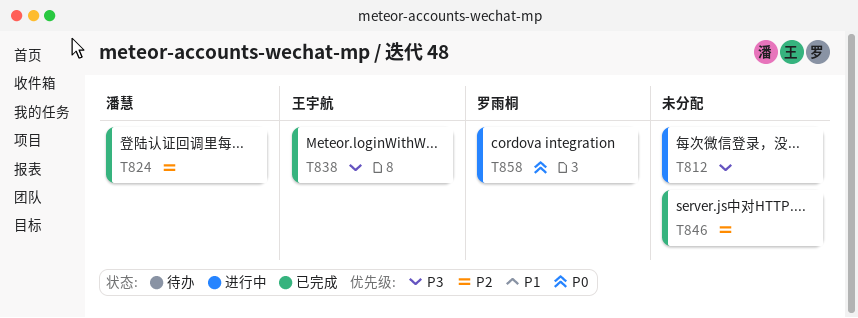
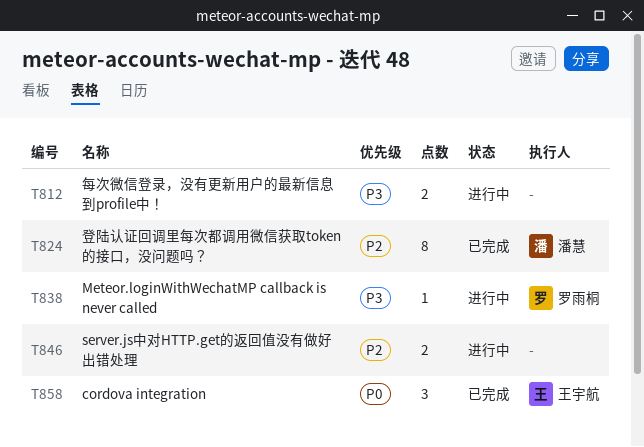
T838, status: 已完成 -> 进行中
T838, owner: 王宇航 -> 罗雨桐
T846, status: 已完成 -> 进行中
T858, status: 进行中 -> 已完成
T858, owner: 罗雨桐 -> 王宇航

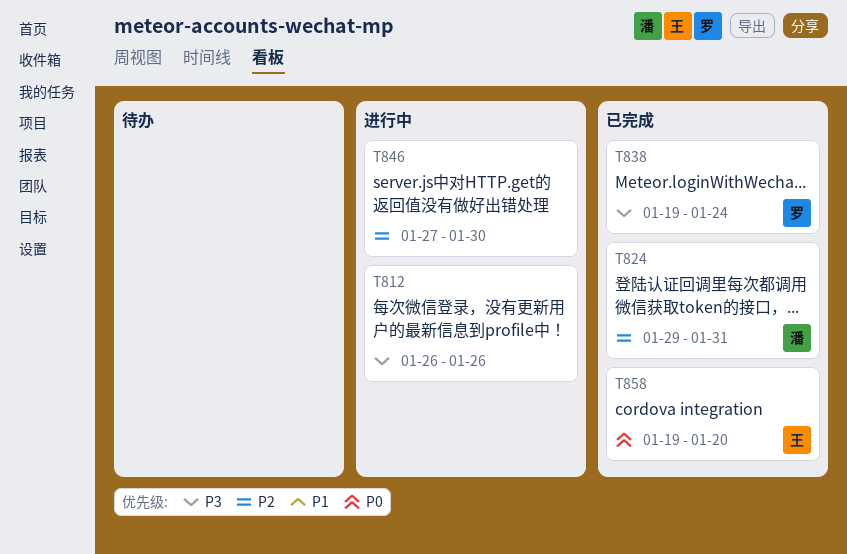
T838, status: 进行中 -> 已完成

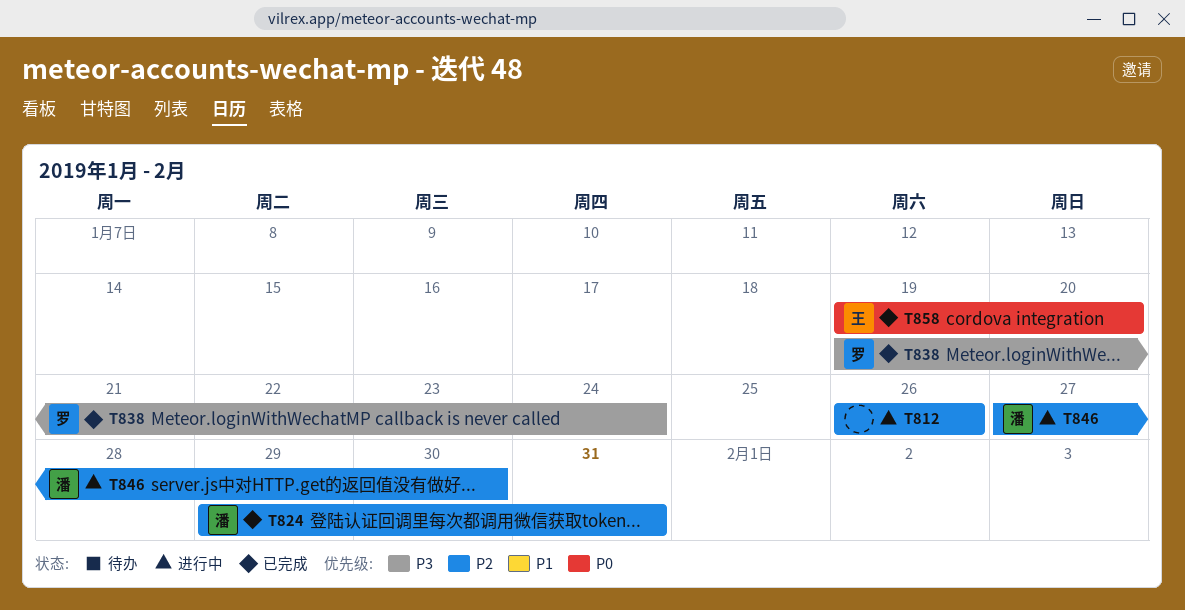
T812, priority: P3 -> P2
T846, owner: none -> 潘

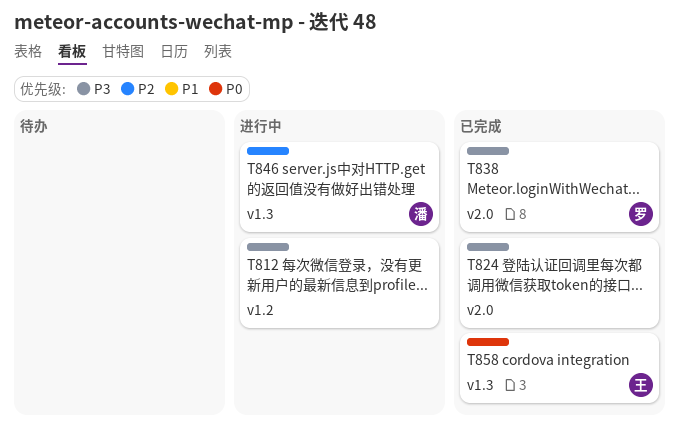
T812, priority: P2 -> P3
T824, owner: 潘 -> none
T824, priority: P2 -> P3

